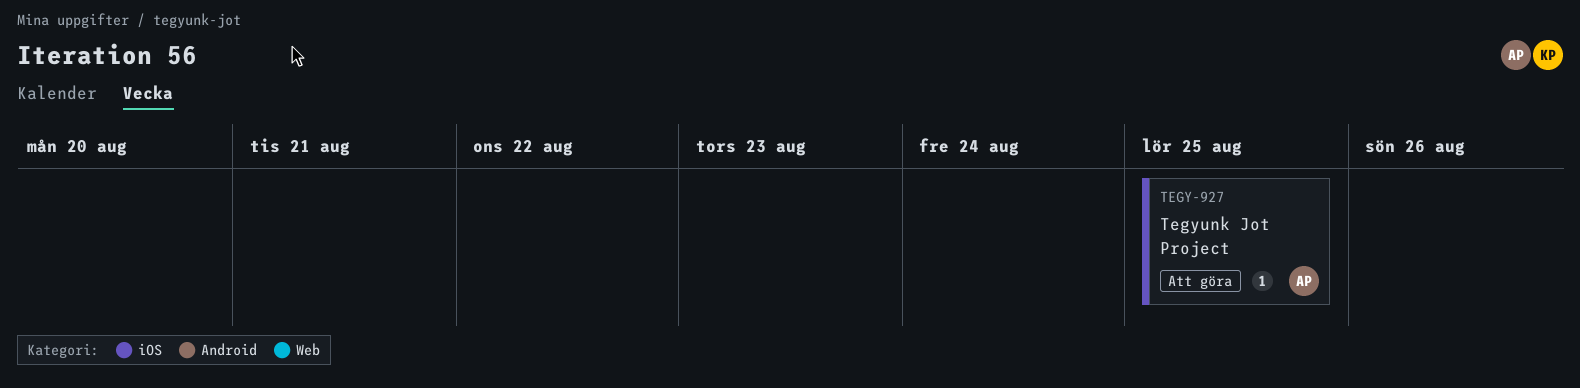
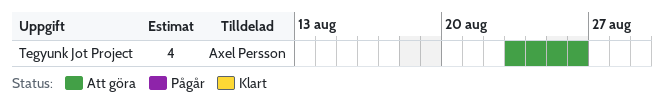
Tegyunk Jot Project, estimate: 1 -> 4
Tegyunk Jot Project, due: Aug 25 -> Aug 26

